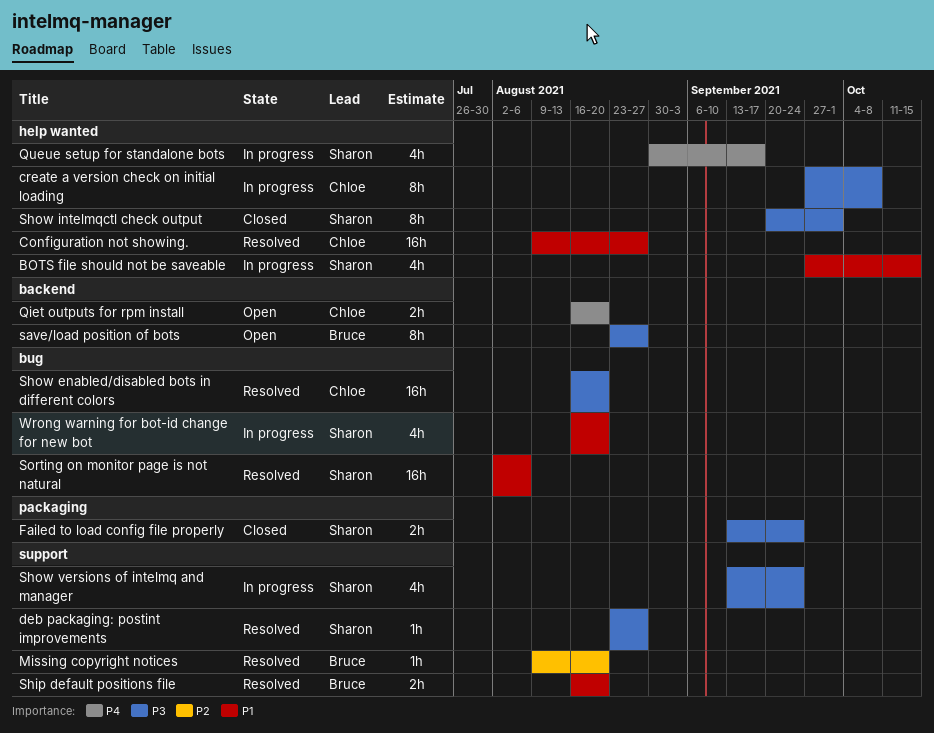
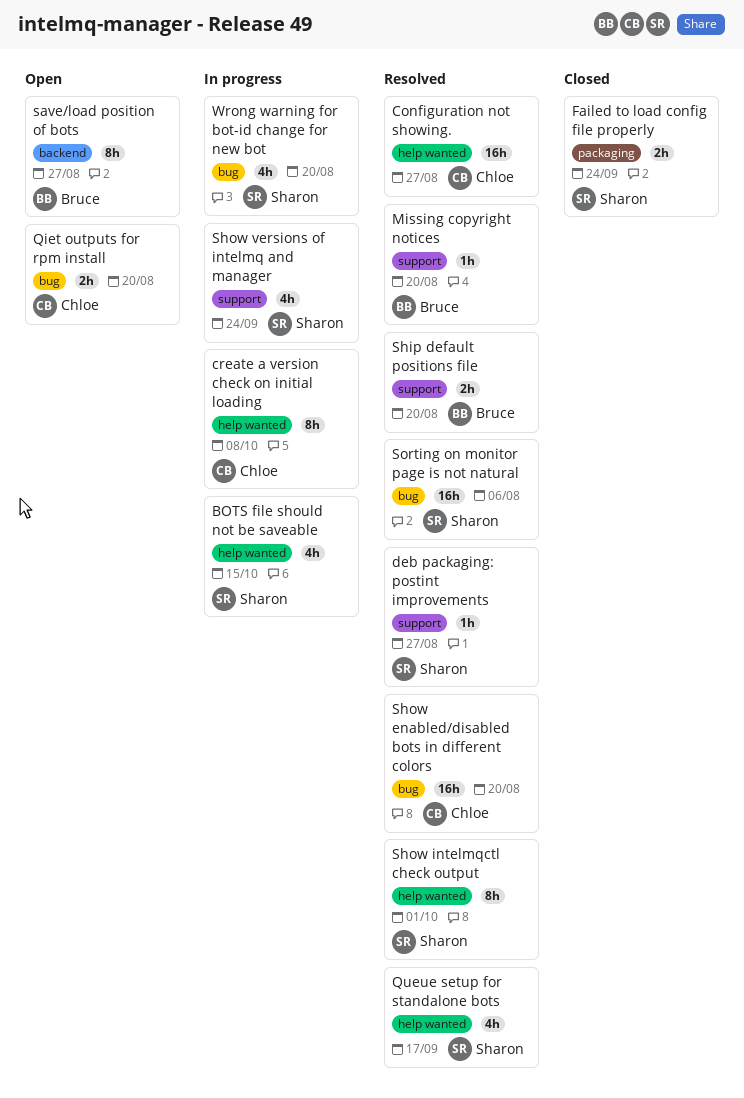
Qiet outputs for rpm install, label: backend -> bug
Queue setup for standalone bots, status: In progress -> Resolved
Show intelmqctl check output, status: Closed -> Resolved

